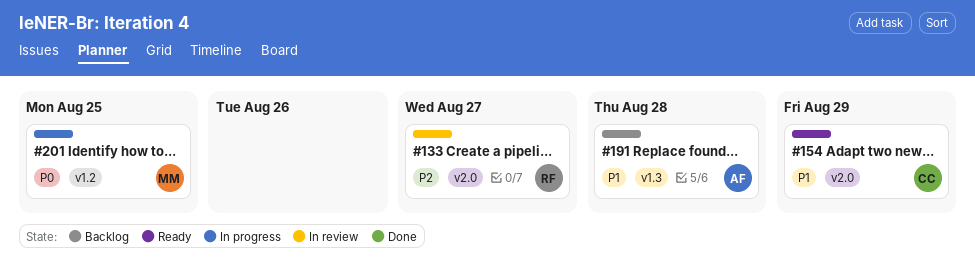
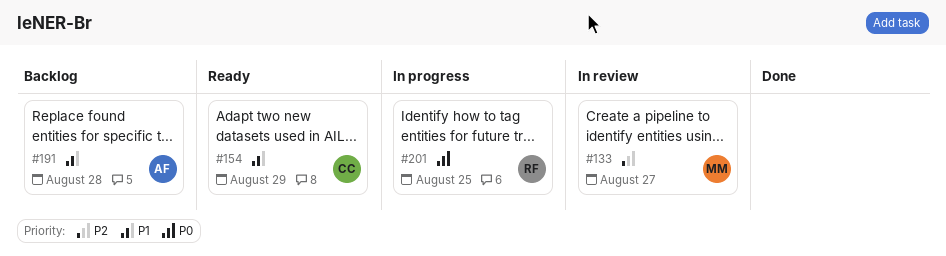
#133, owner: RF -> MM
#201, owner: MM -> RF

